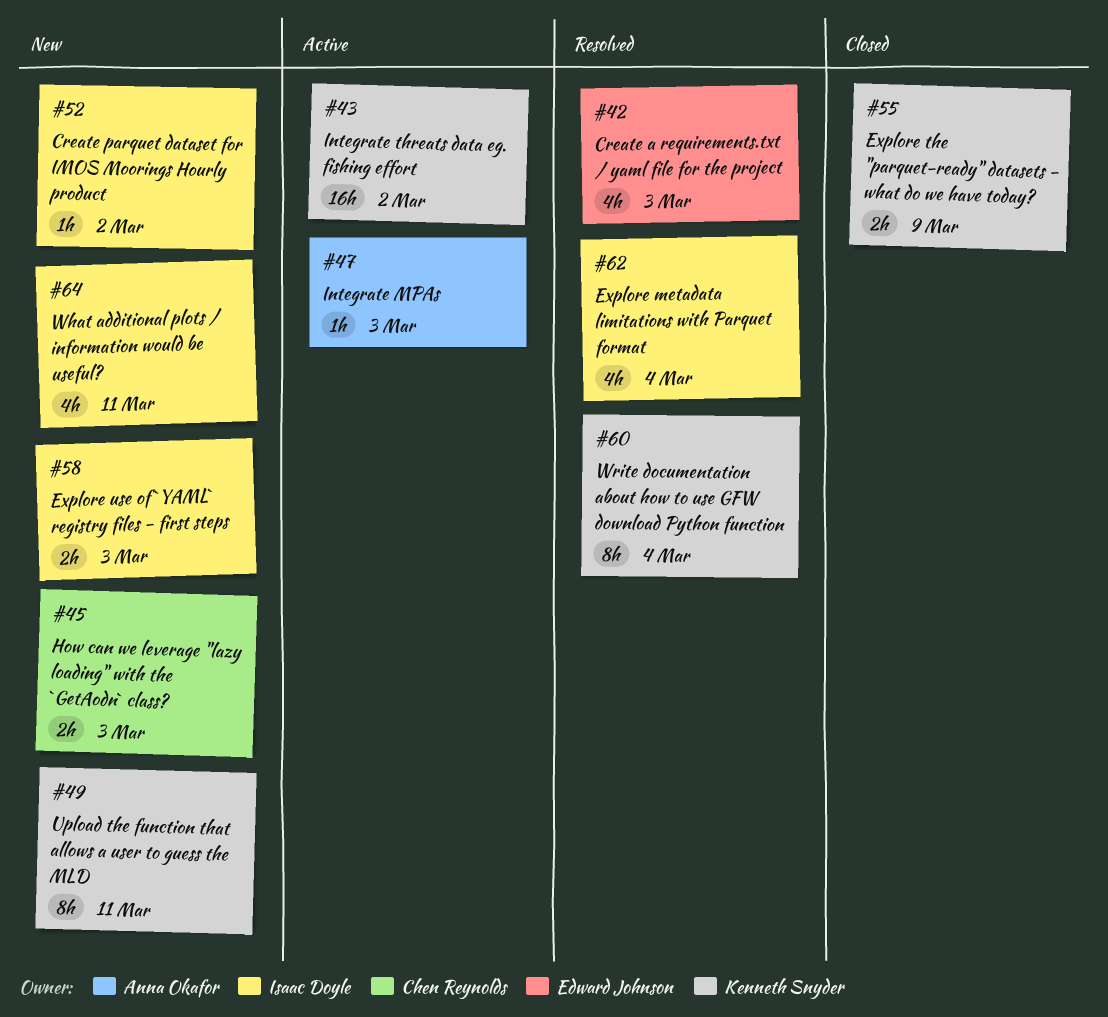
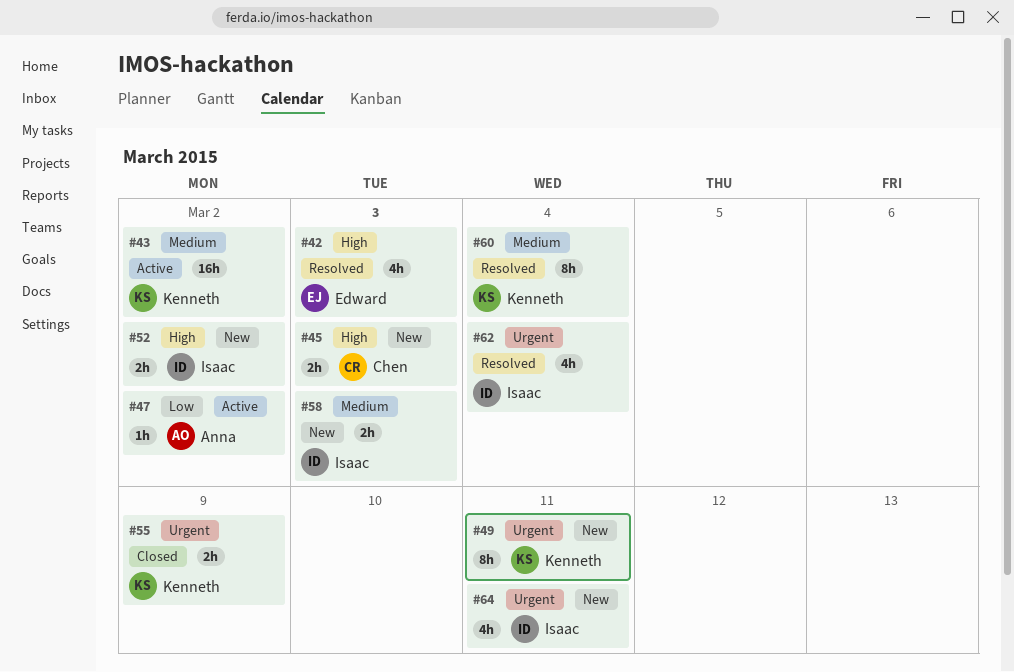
#47, due: Mar 3 -> Mar 2
#52, estimate: 1h -> 2h

